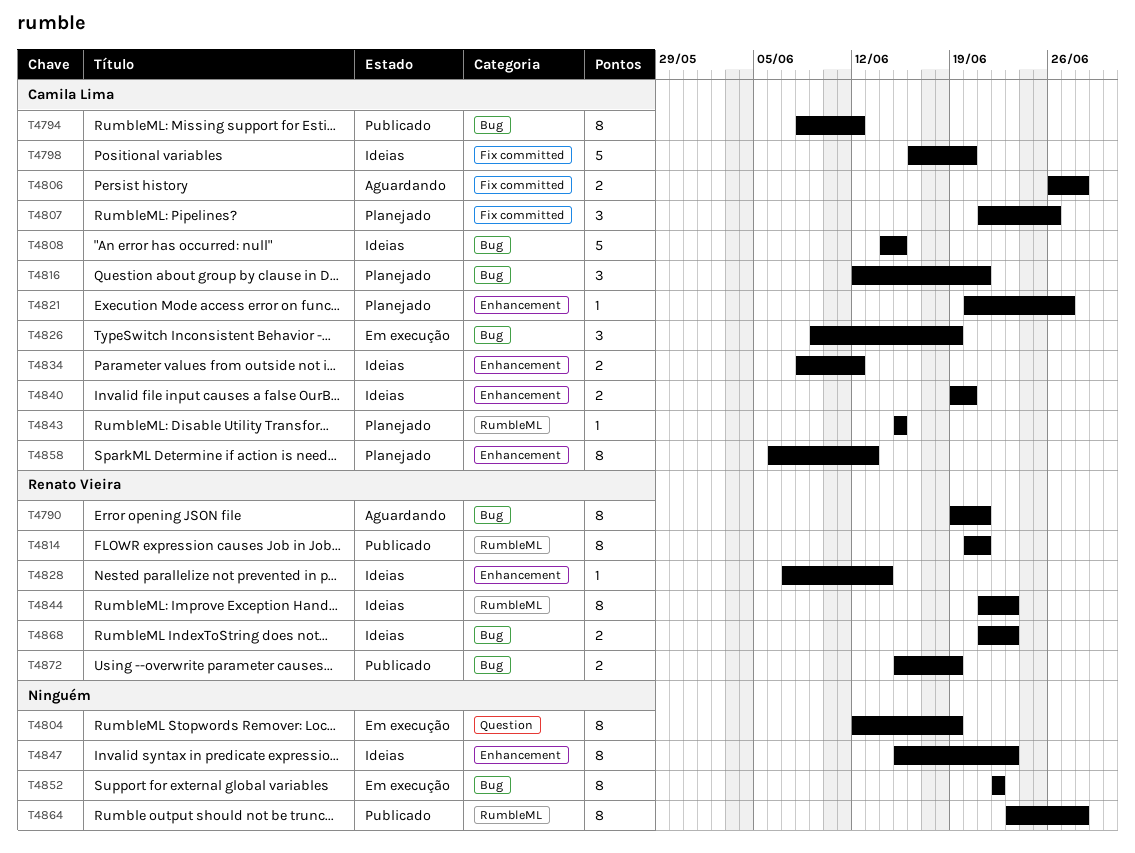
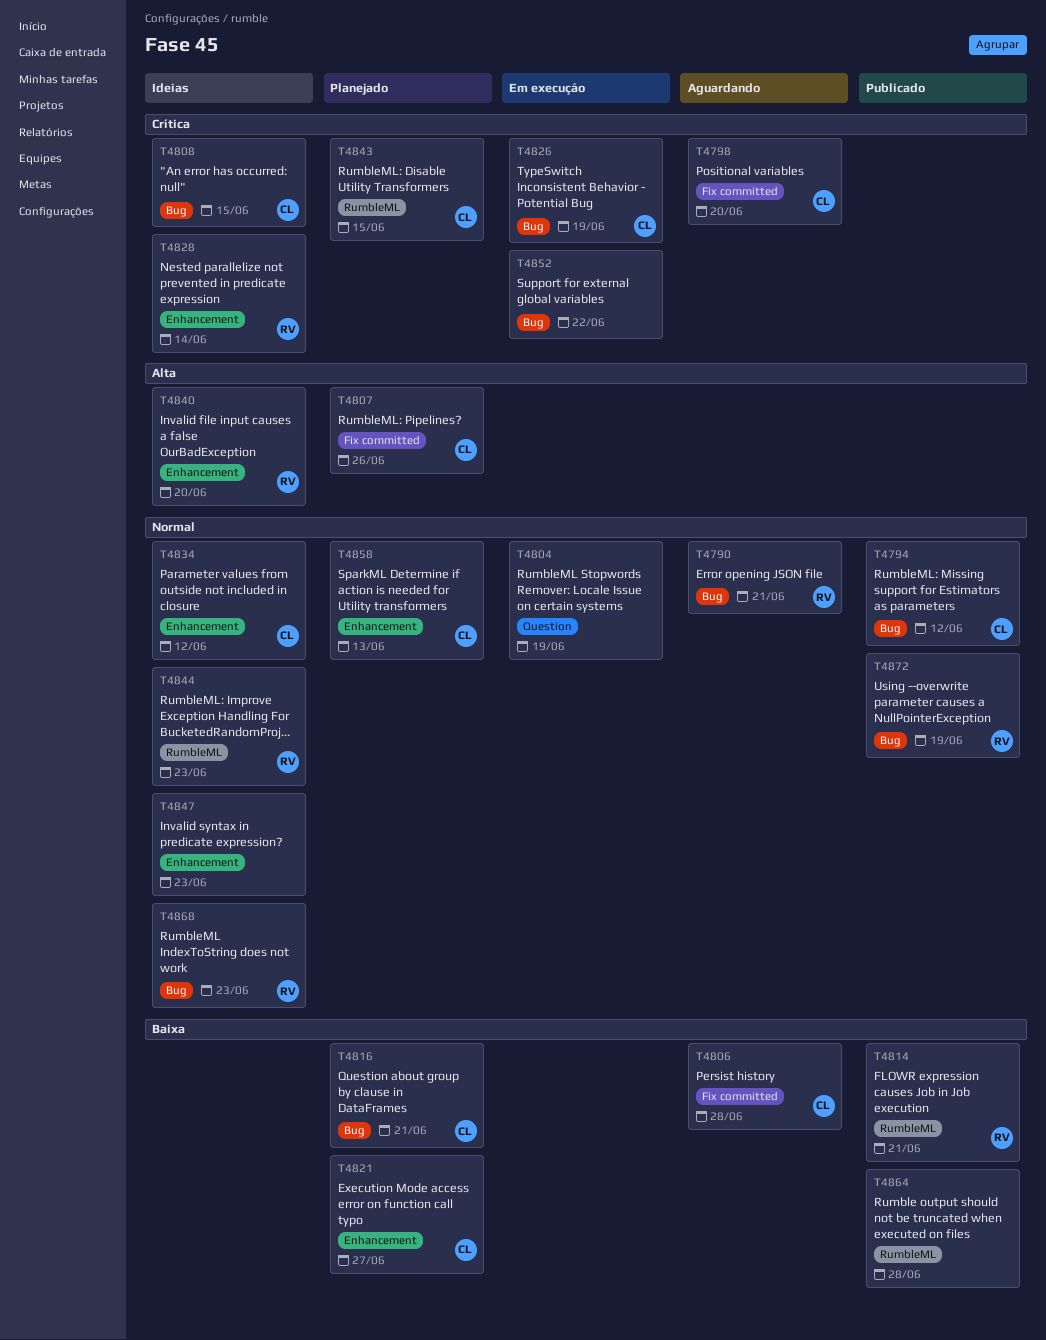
T4798, status: Ideias -> Aguardando
T4840, owner: Camila Lima -> Renato Vieira

